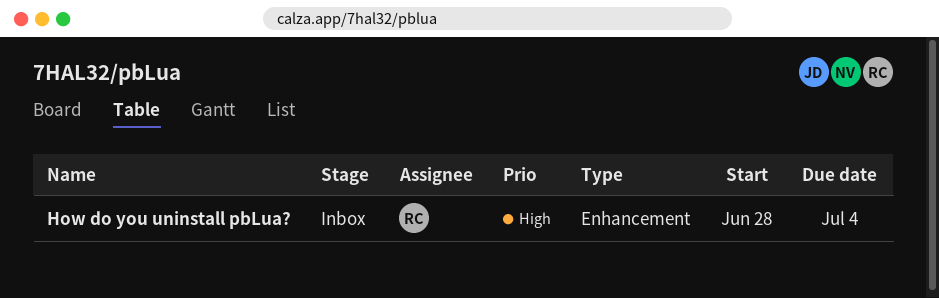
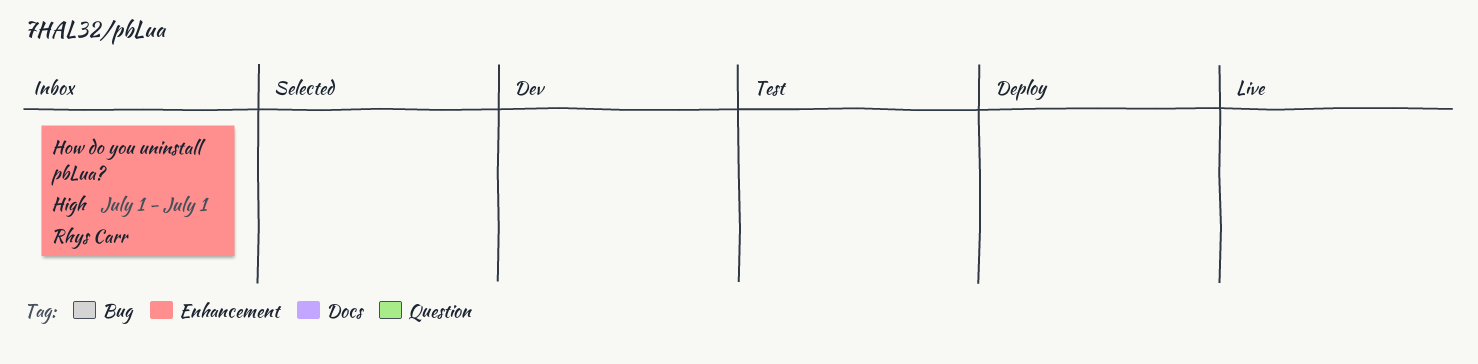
How do you uninstall pbLua?, start: Jun 28 -> Jul 1
How do you uninstall pbLua?, due: Jul 4 -> Jul 1

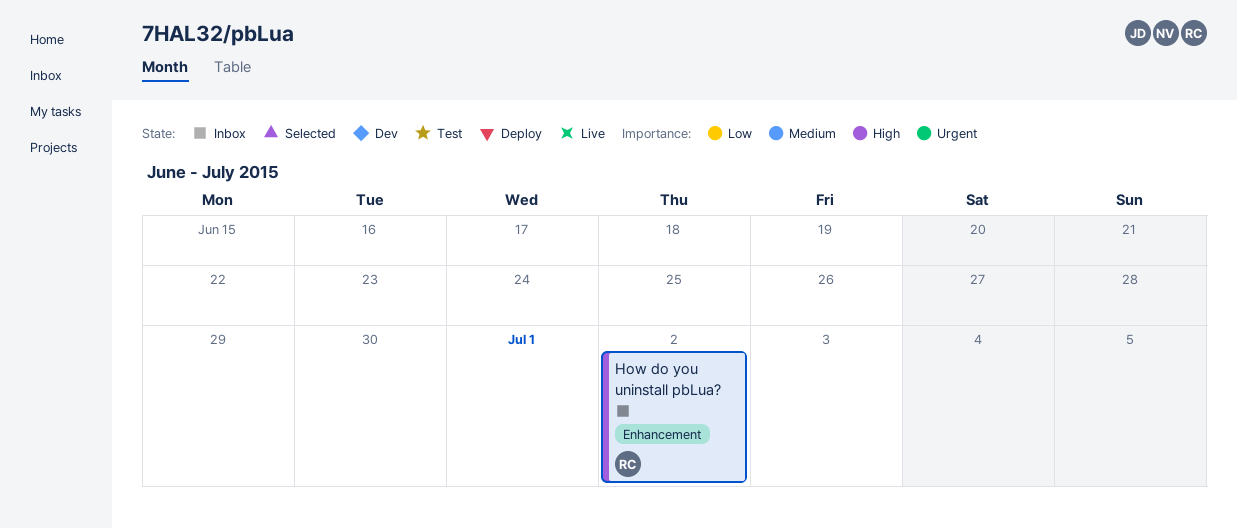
How do you uninstall pbLua?, due: Jul 1 -> Jul 2

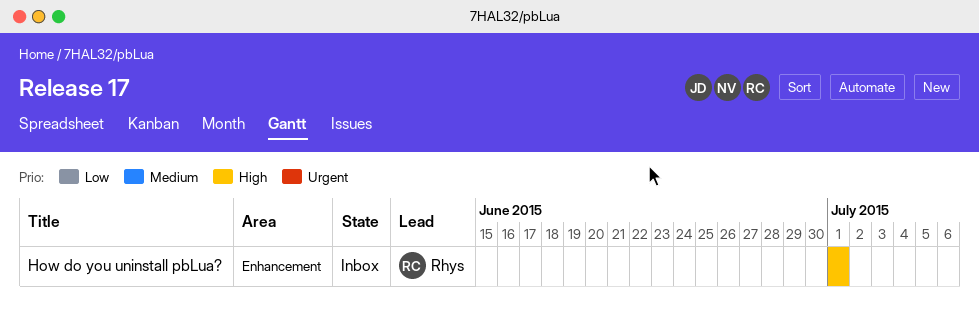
How do you uninstall pbLua?, due: Jul 2 -> Jul 1

